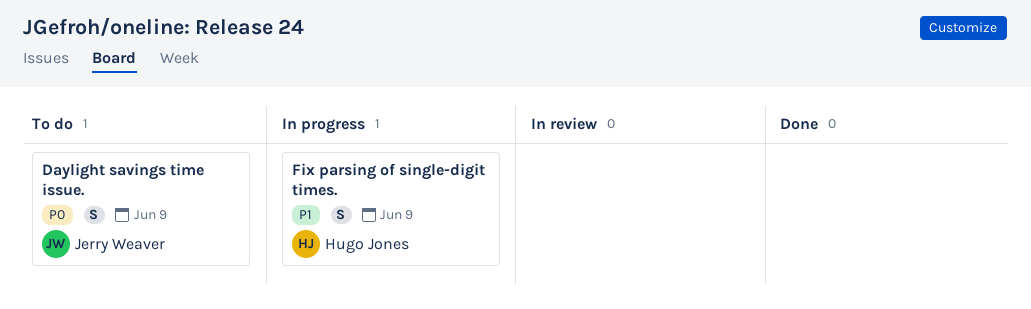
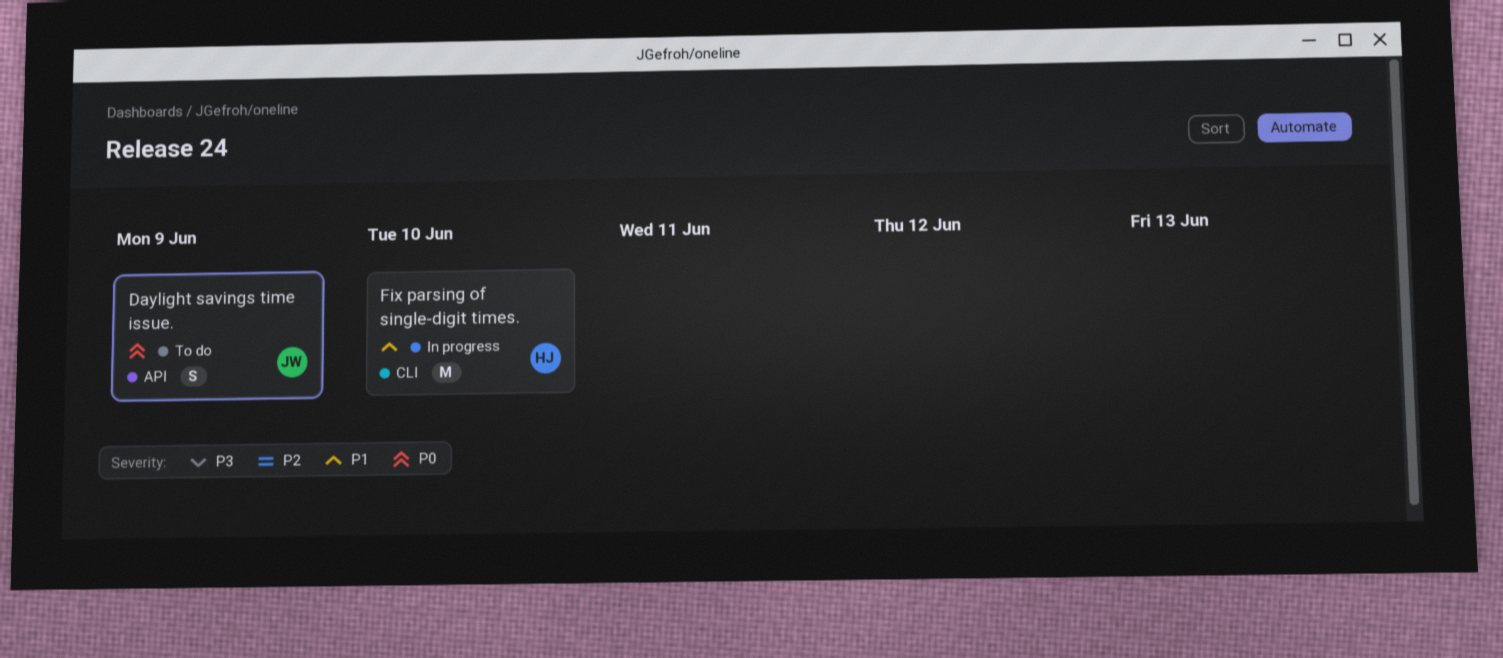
Fix parsing of single-digit times., estimate: S -> M
Fix parsing of single-digit times., due: Jun 9 -> Jun 10

